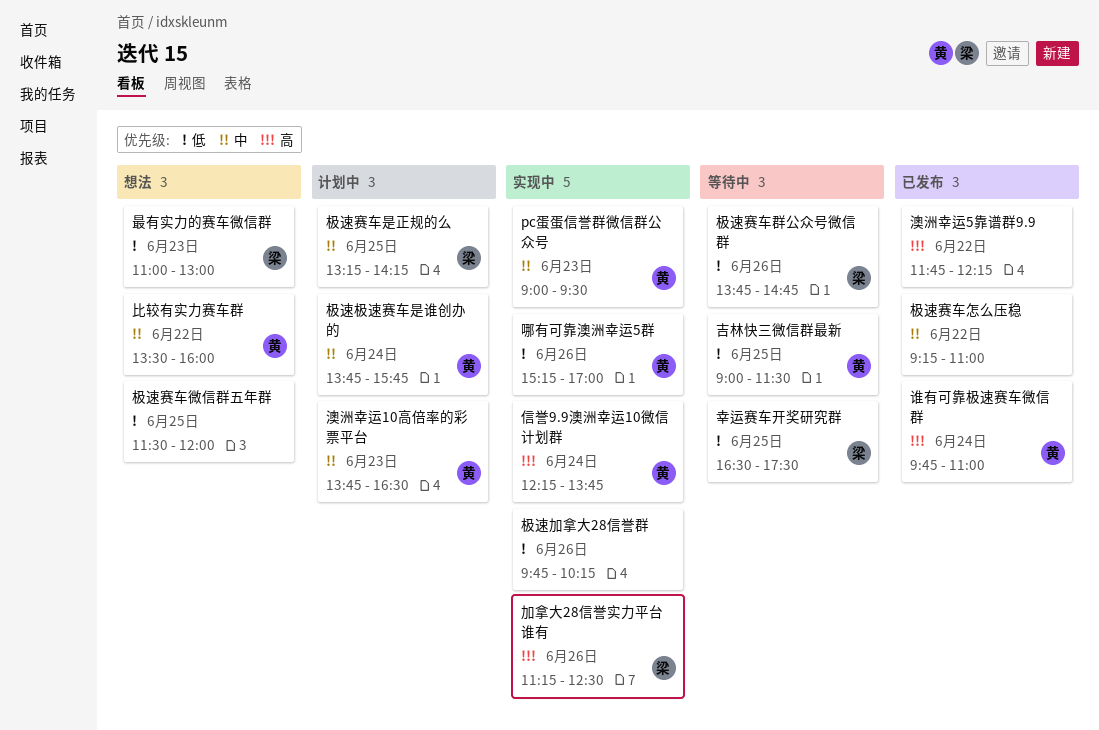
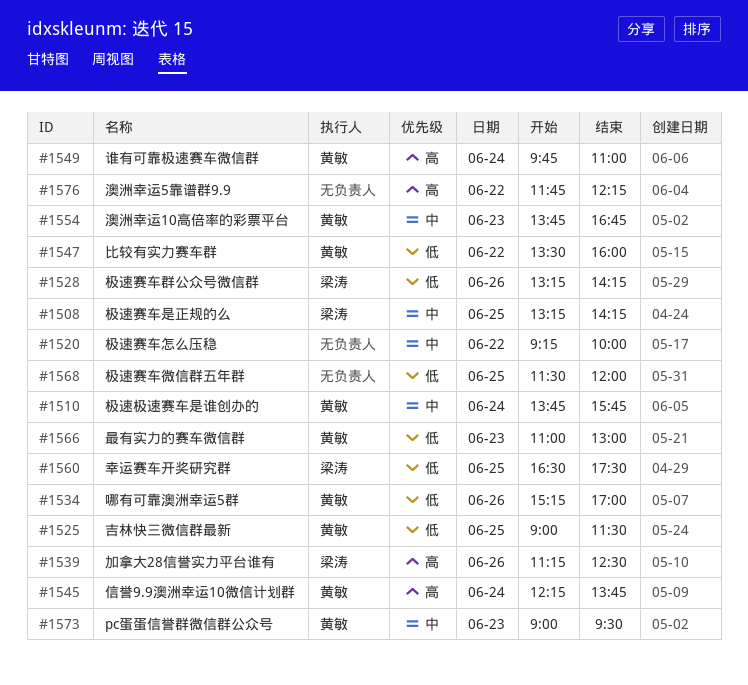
最有实力的赛车微信群, owner: 梁涛 -> 黄敏
极速加拿大28信誉群: present -> none
极速赛车怎么压稳, ends: 11:00 -> 10:00
极速赛车群公众号微信群, begins: 13:45 -> 13:15
极速赛车群公众号微信群, ends: 14:45 -> 14:15
比较有实力赛车群, priority: 中 -> 低
澳洲幸运10高倍率的彩票平台, ends: 16:30 -> 16:45

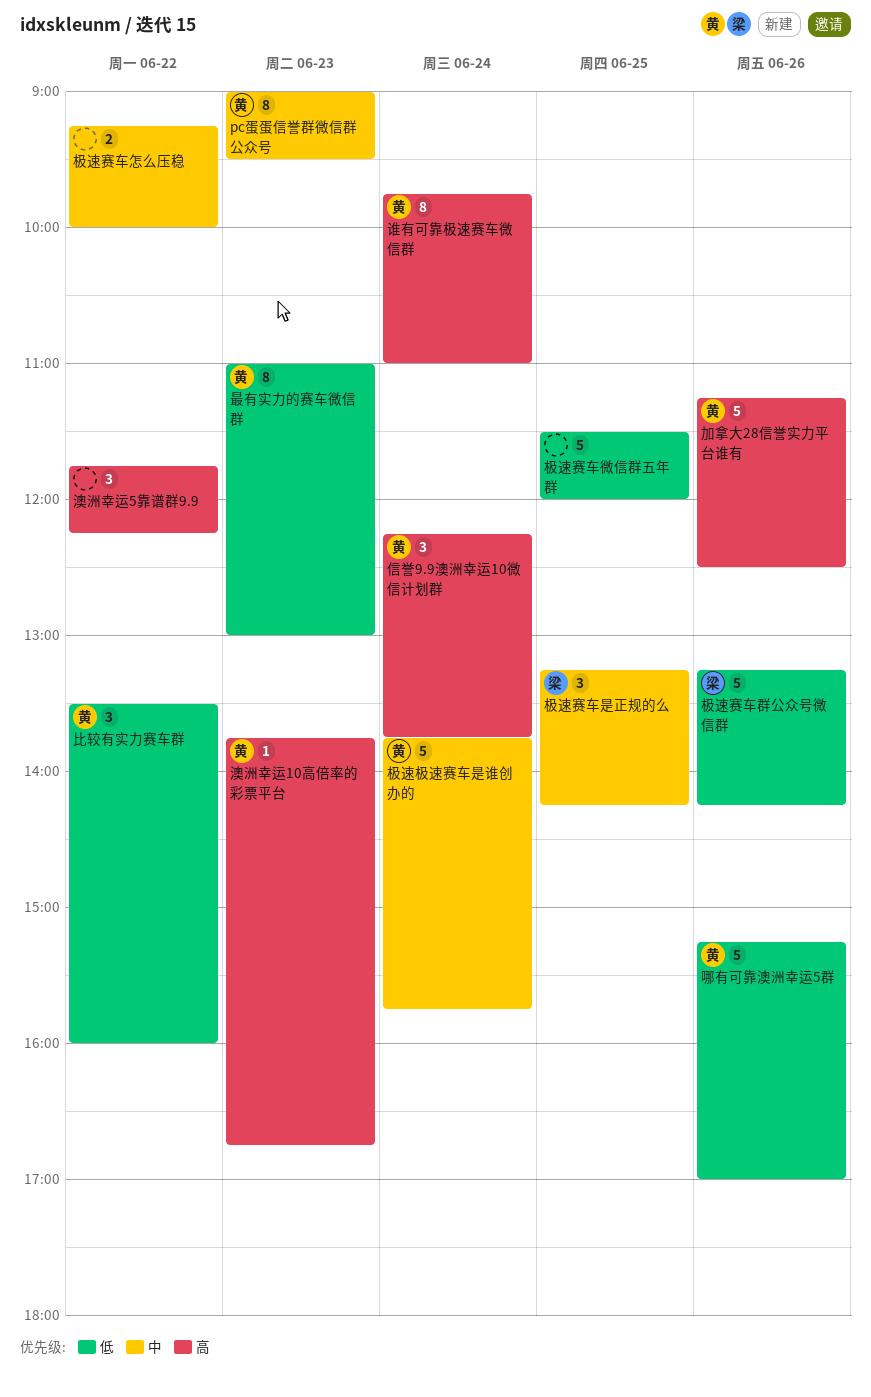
加拿大28信誉实力平台谁有, owner: 梁涛 -> 黄敏
吉林快三微信群最新: present -> none
幸运赛车开奖研究群: present -> none
澳洲幸运10高倍率的彩票平台, priority: 中 -> 高

